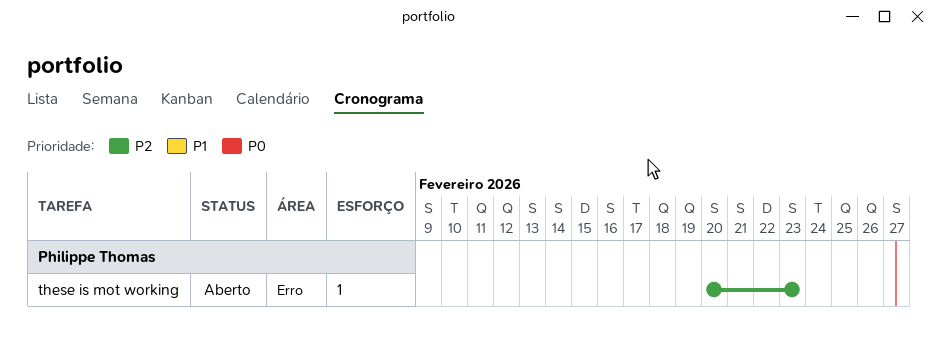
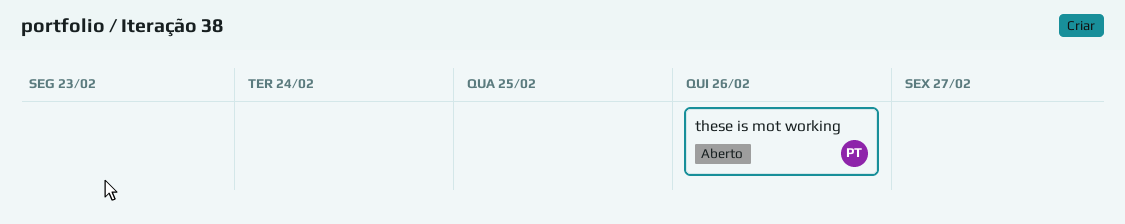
these is mot working, due: Feb 23 -> Feb 26

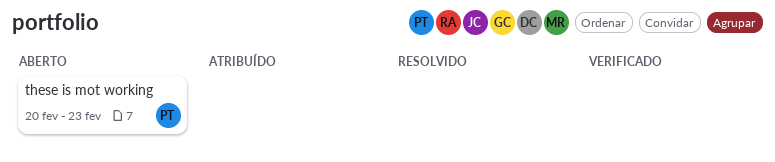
these is mot working, due: Feb 26 -> Feb 23

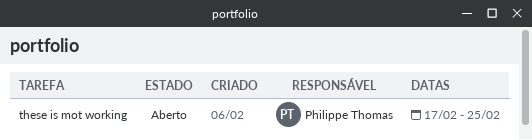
these is mot working, start: Feb 20 -> Feb 17
these is mot working, due: Feb 23 -> Feb 25

